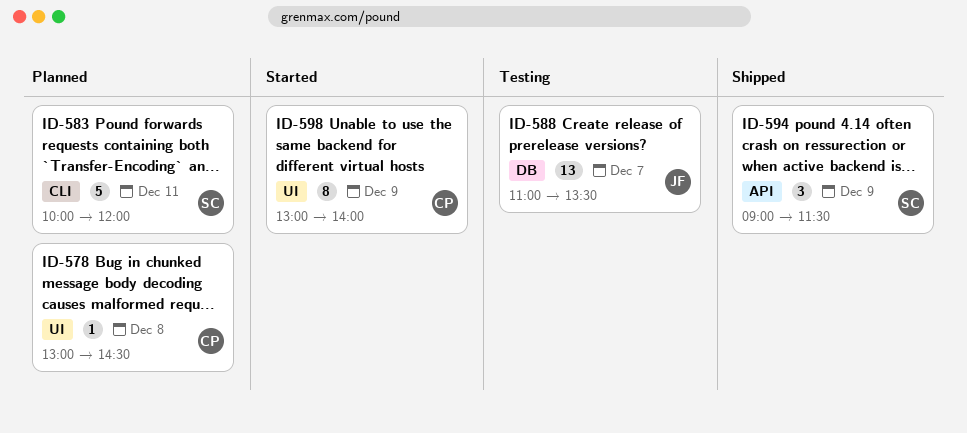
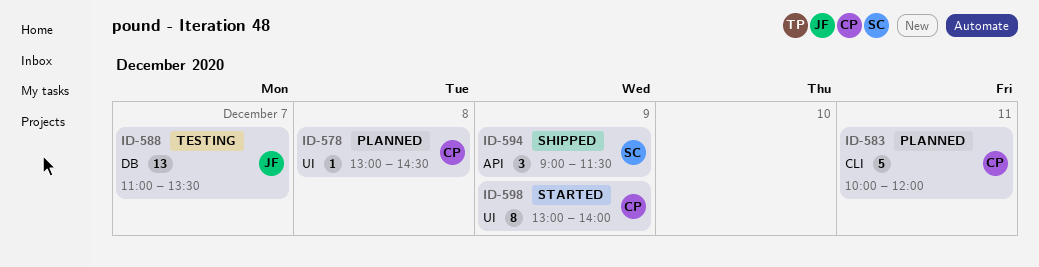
ID-583, owner: SC -> CP

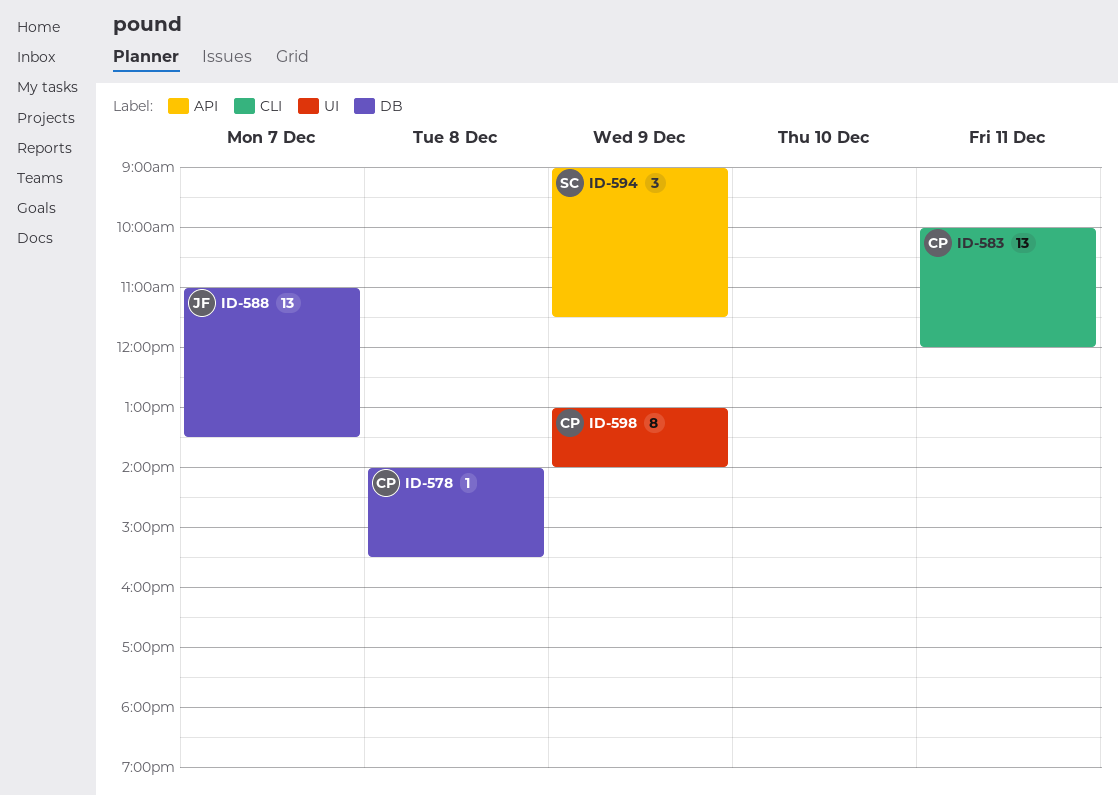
ID-578, label: UI -> DB
ID-578, begins: 13:00 -> 14:00
ID-578, ends: 14:30 -> 15:30
ID-583, estimate: 5 -> 13

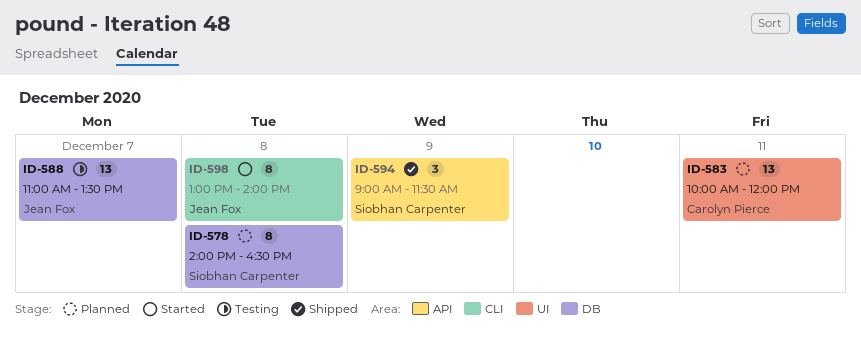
ID-578, owner: Carolyn Pierce -> Siobhan Carpenter
ID-578, estimate: 1 -> 8
ID-578, ends: 15:30 -> 16:30
ID-583, label: CLI -> UI
ID-598, owner: Carolyn Pierce -> Jean Fox
ID-598, label: UI -> CLI
ID-598, day: Dec 9 -> Dec 8

